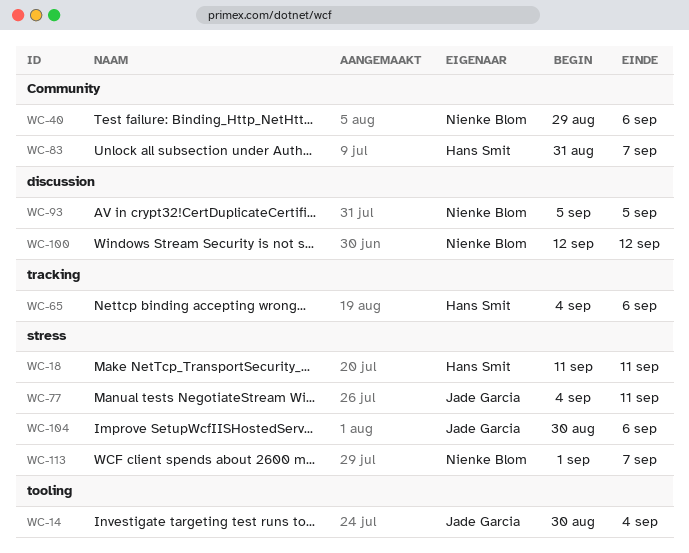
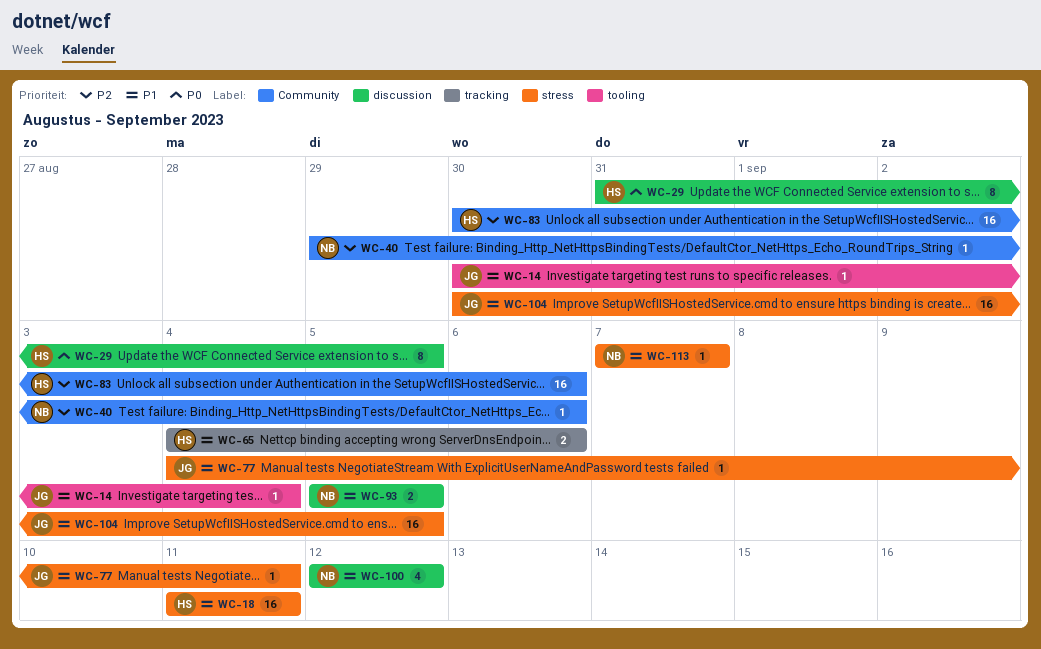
WC-29: none -> present
WC-83, start: Aug 31 -> Aug 30
WC-83, due: Sep 7 -> Sep 6
WC-104, due: Sep 6 -> Sep 5
WC-113, start: Sep 1 -> Sep 7

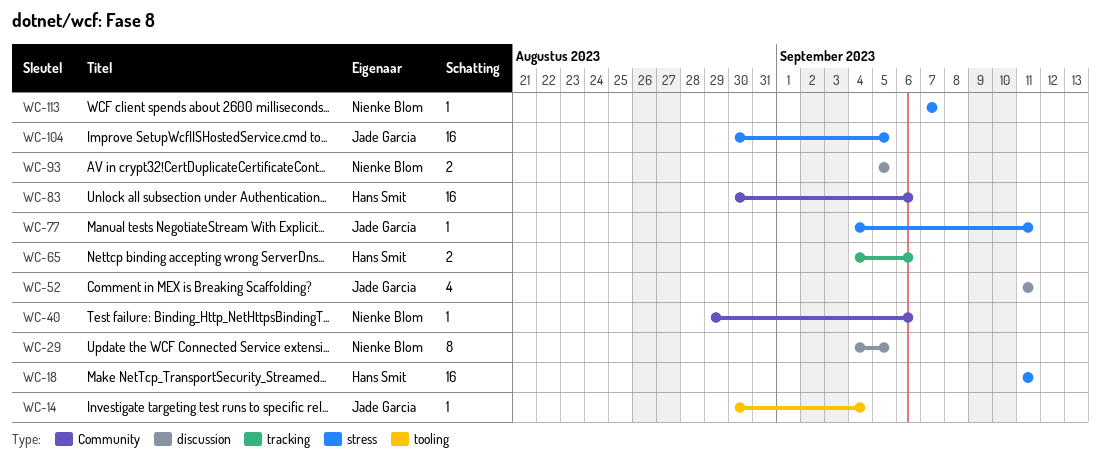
WC-29, owner: Hans Smit -> Nienke Blom
WC-29, start: Aug 31 -> Sep 4
WC-52: none -> present
WC-100: present -> none

